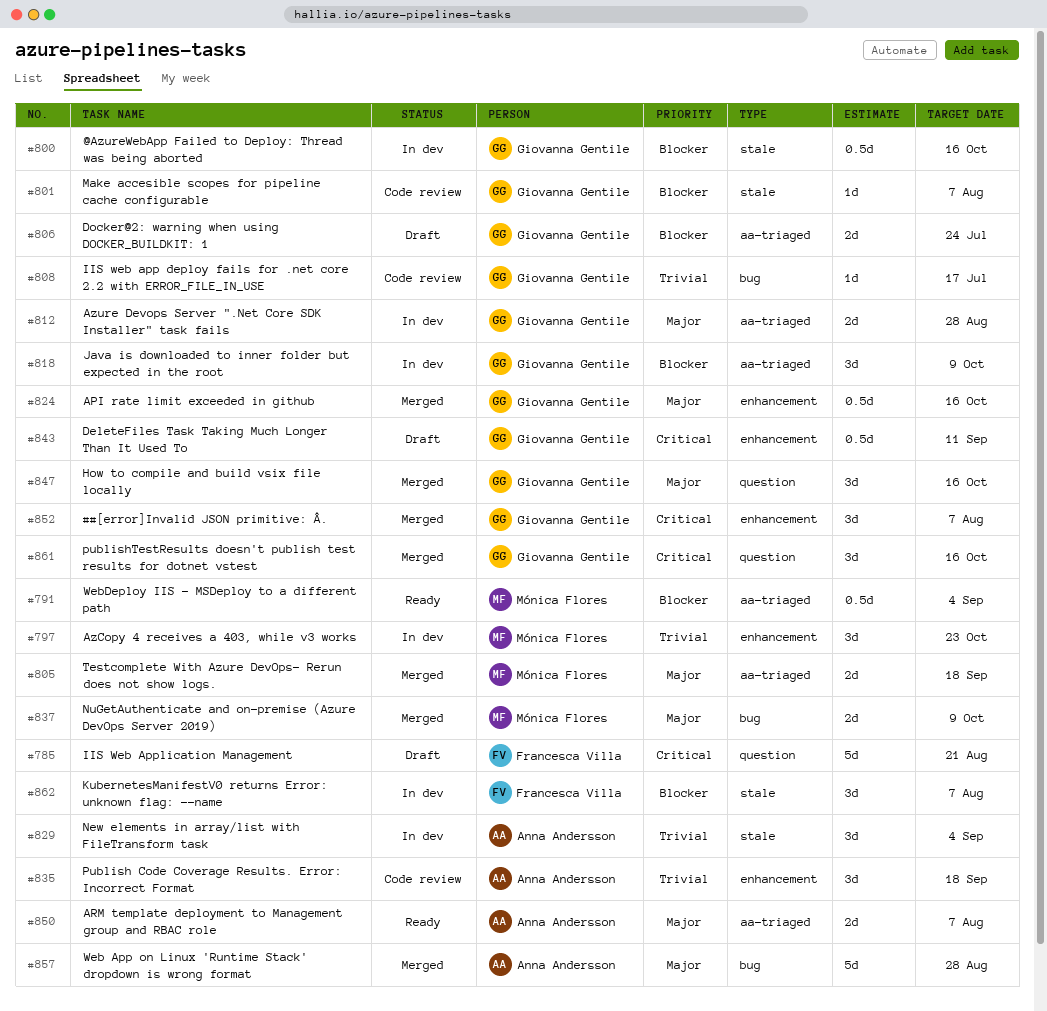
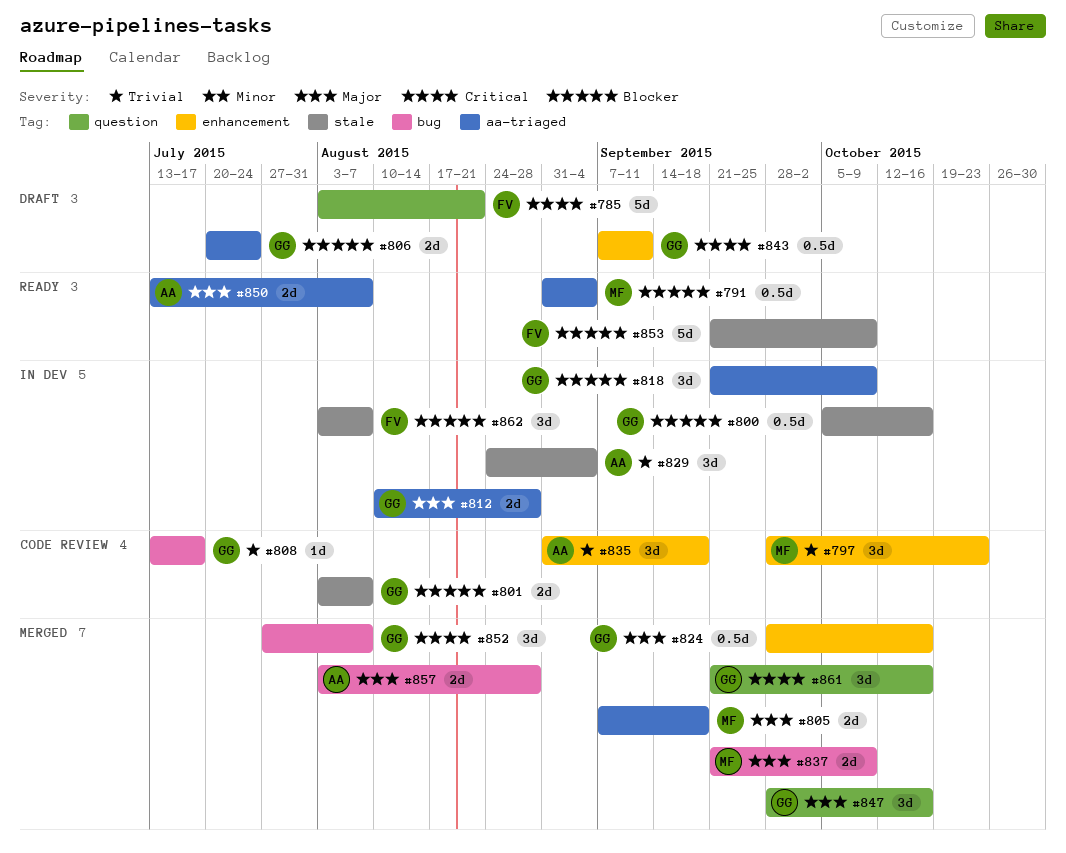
#797, status: In dev -> Code review
#801, estimate: 1d -> 2d
#852, label: enhancement -> bug
#853: none -> present
#857, estimate: 5d -> 2d

